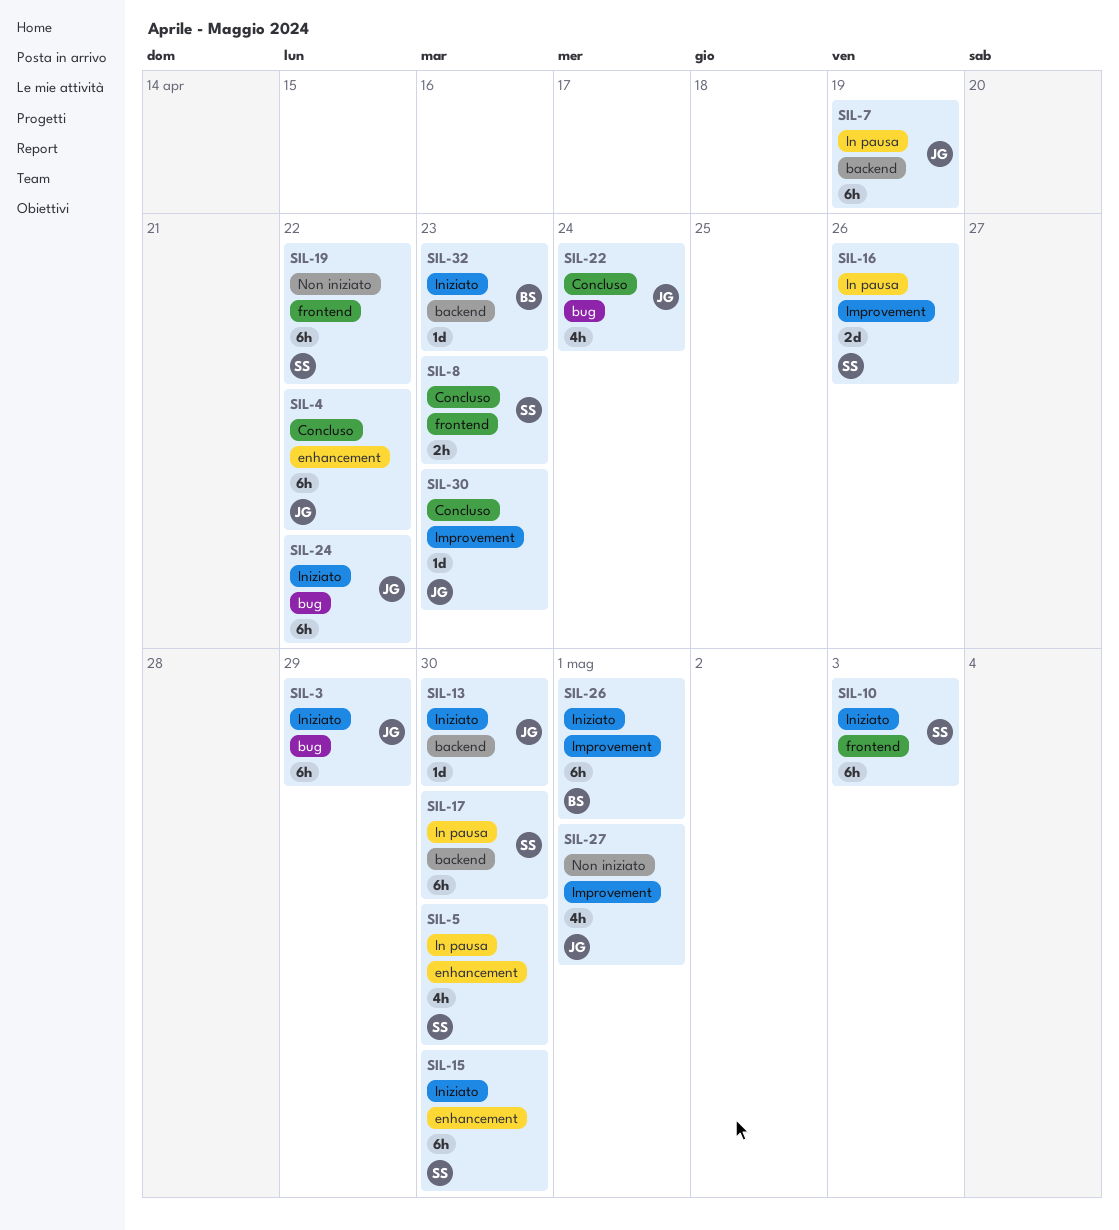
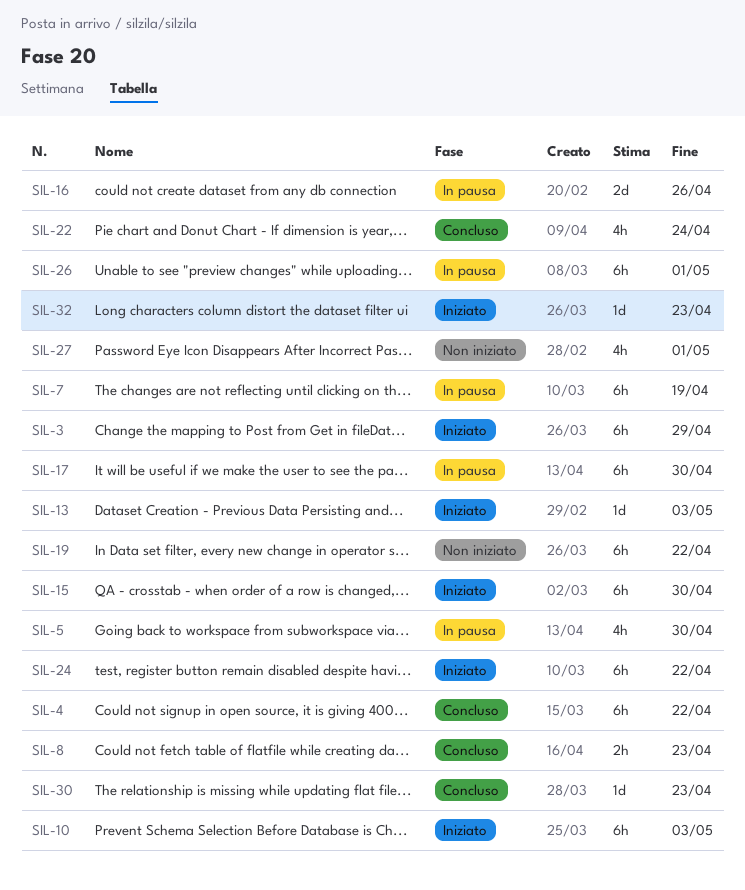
SIL-13, due: Apr 30 -> May 3
SIL-26, status: Iniziato -> In pausa

